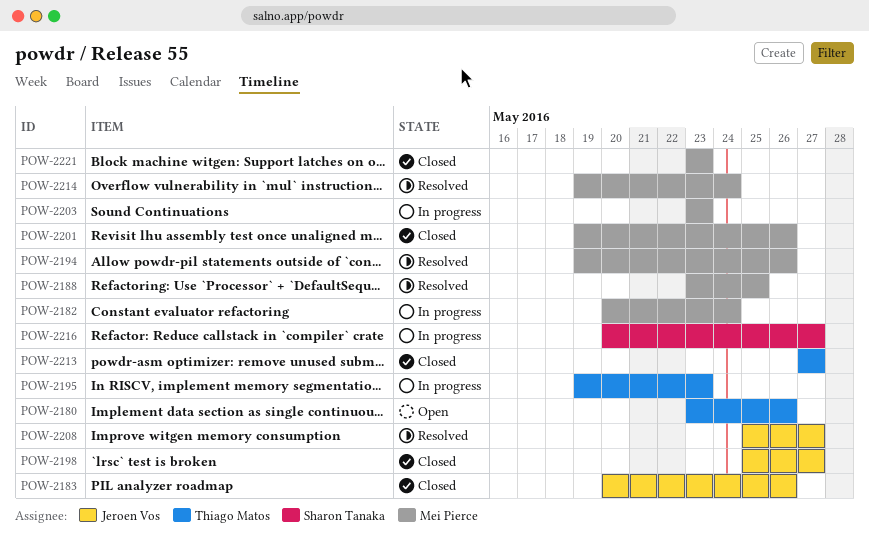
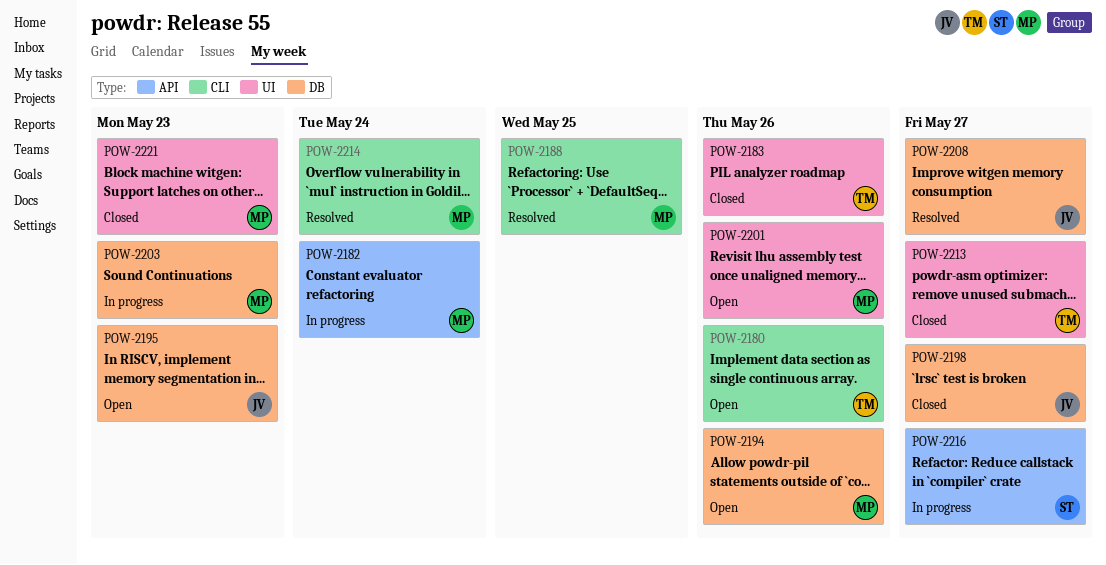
POW-2183, owner: Jeroen Vos -> Thiago Matos
POW-2194, status: Resolved -> Open
POW-2195, status: In progress -> Open
POW-2195, owner: Thiago Matos -> Jeroen Vos
POW-2201, status: Closed -> Open

